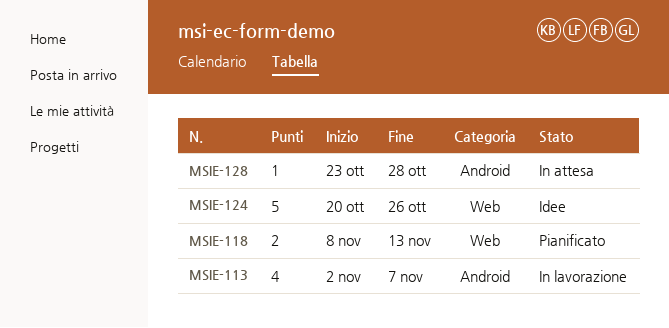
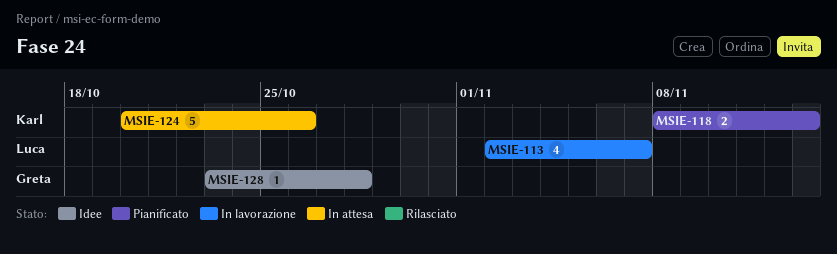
MSIE-124, status: Idee -> In attesa
MSIE-128, status: In attesa -> Idee

